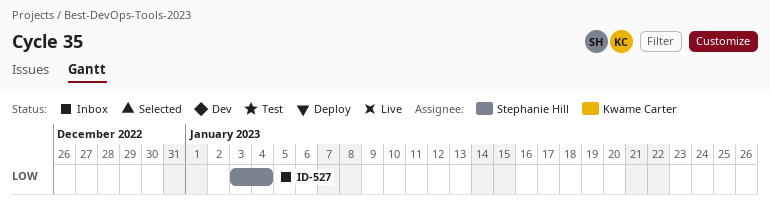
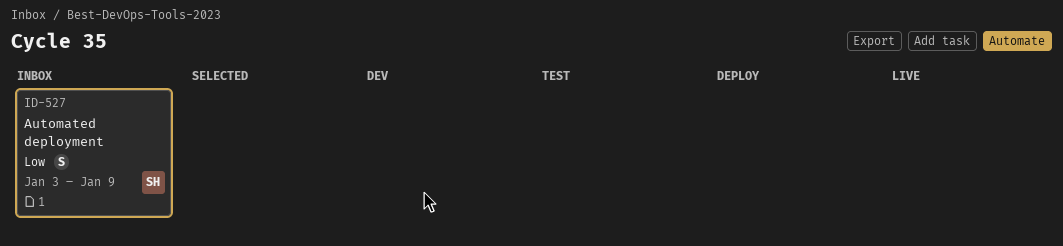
ID-527, due: Jan 4 -> Jan 9

